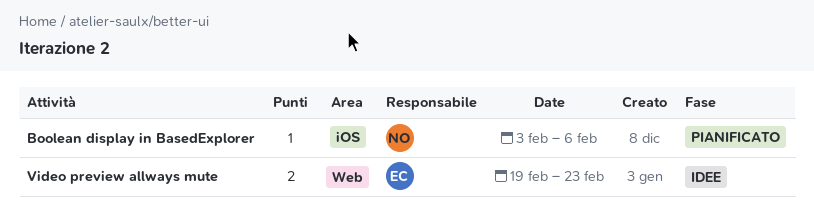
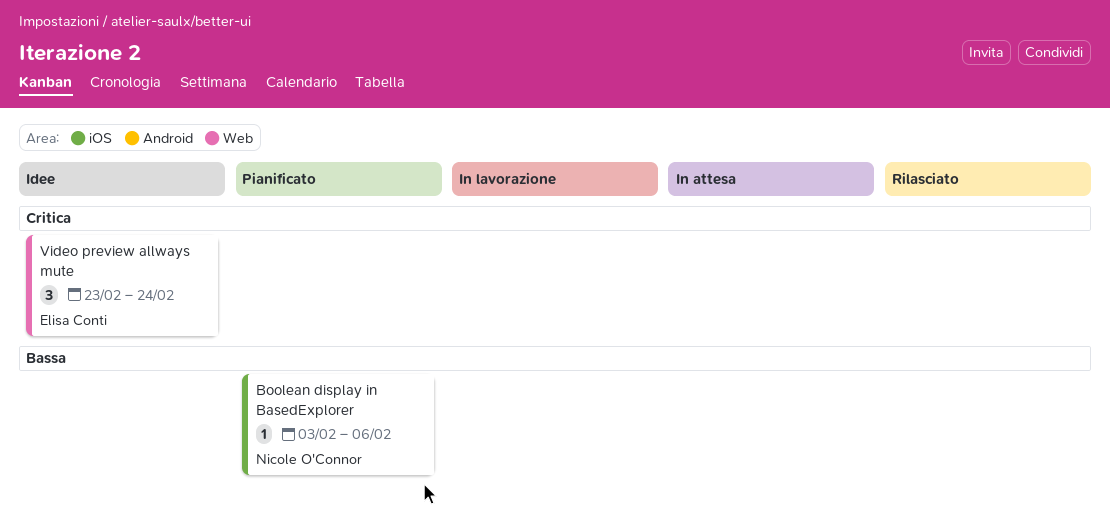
Video preview allways mute, estimate: 2 -> 3
Video preview allways mute, start: Feb 19 -> Feb 23
Video preview allways mute, due: Feb 23 -> Feb 24

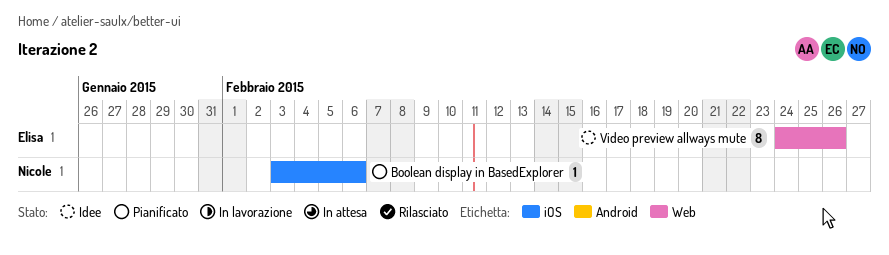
Video preview allways mute, estimate: 3 -> 8
Video preview allways mute, start: Feb 23 -> Feb 24
Video preview allways mute, due: Feb 24 -> Feb 26

